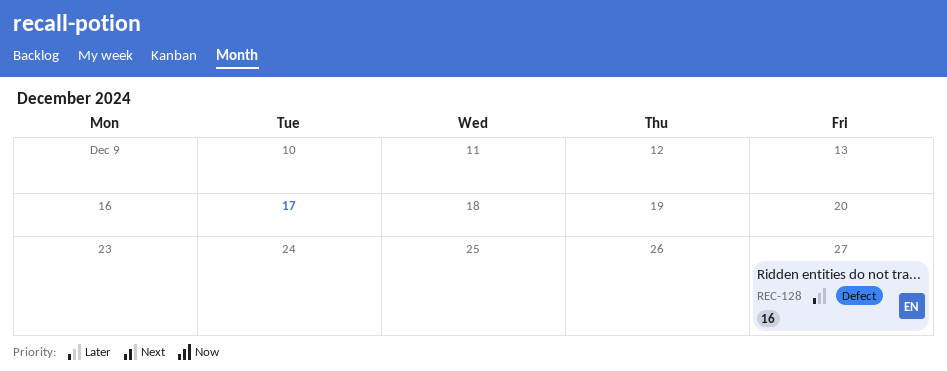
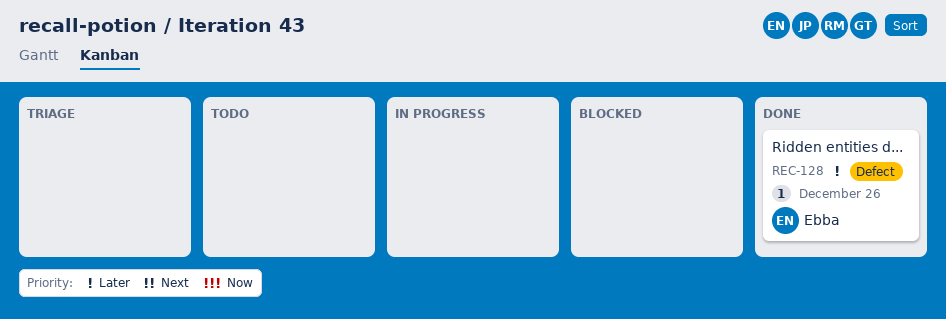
REC-128, estimate: 16 -> 1
REC-128, due: Dec 27 -> Dec 26

